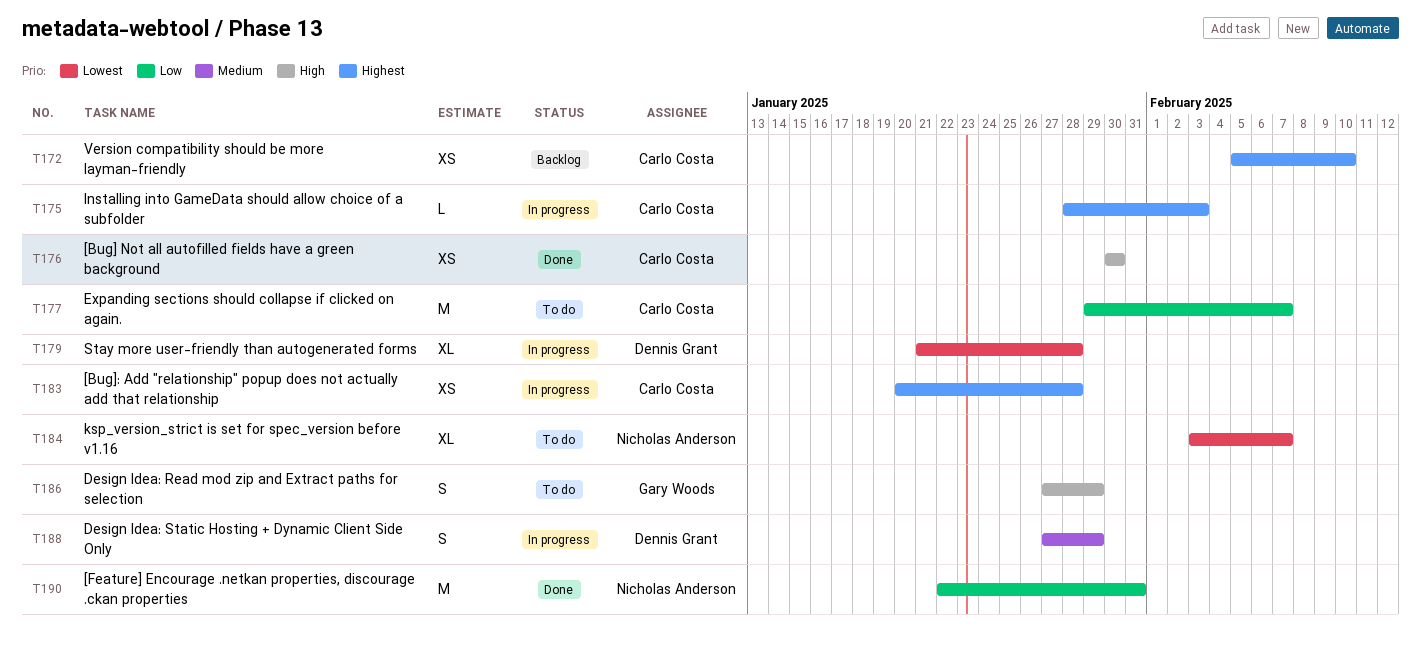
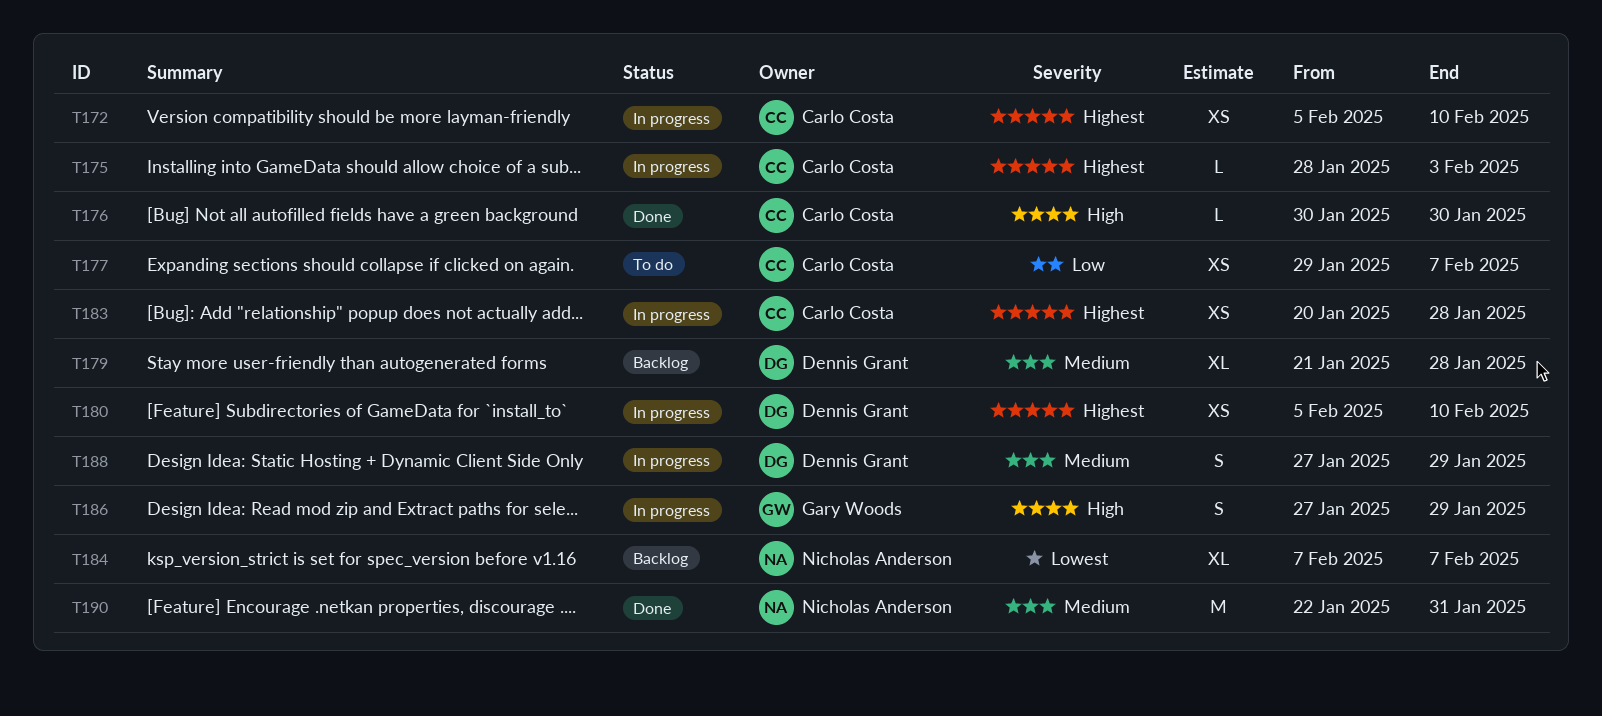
T172, status: Backlog -> In progress
T176, estimate: XS -> L
T177, estimate: M -> XS
T179, status: In progress -> Backlog
T179, priority: Lowest -> Medium
T180: none -> present
T184, status: To do -> Backlog
T184, start: Feb 3 -> Feb 7
T186, status: To do -> In progress
T190, priority: Low -> Medium

